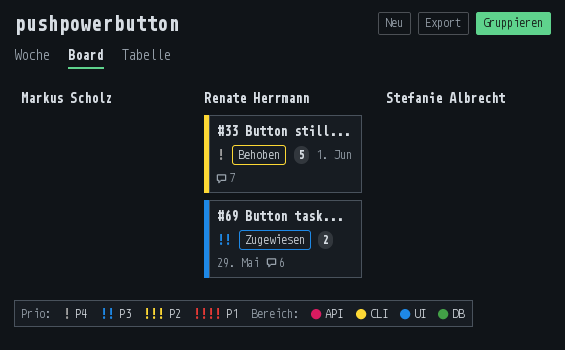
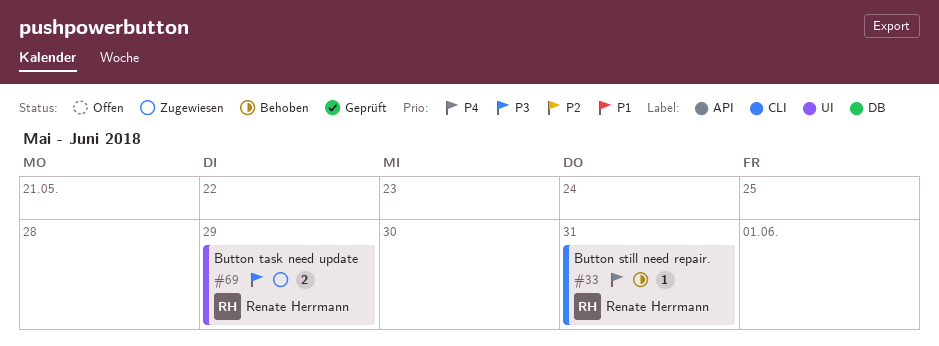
#33, estimate: 5 -> 1
#33, due: Jun 1 -> May 31

